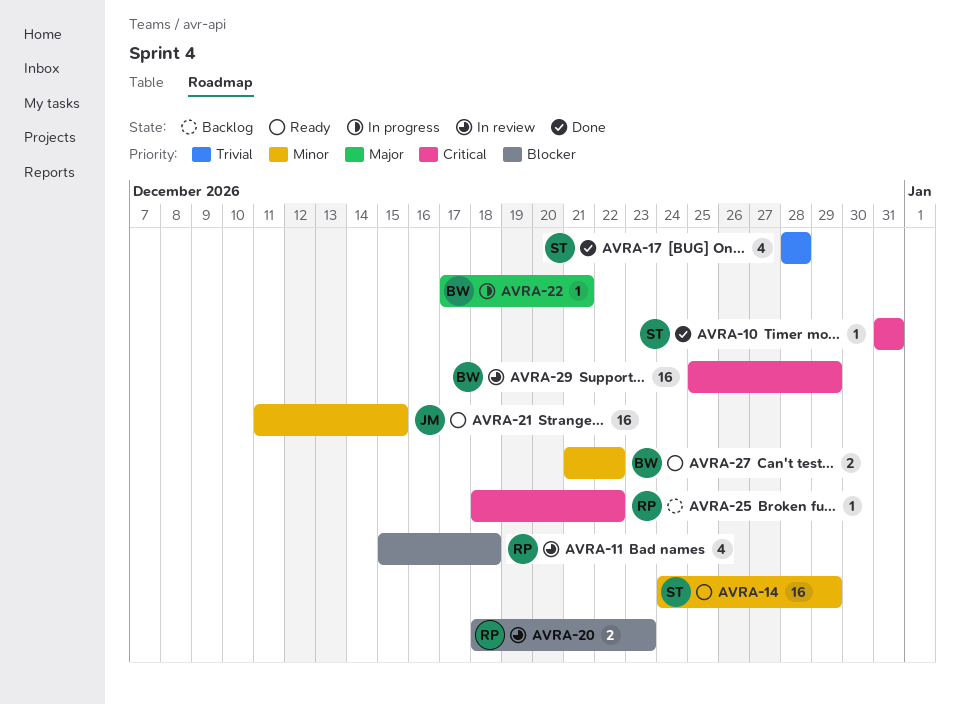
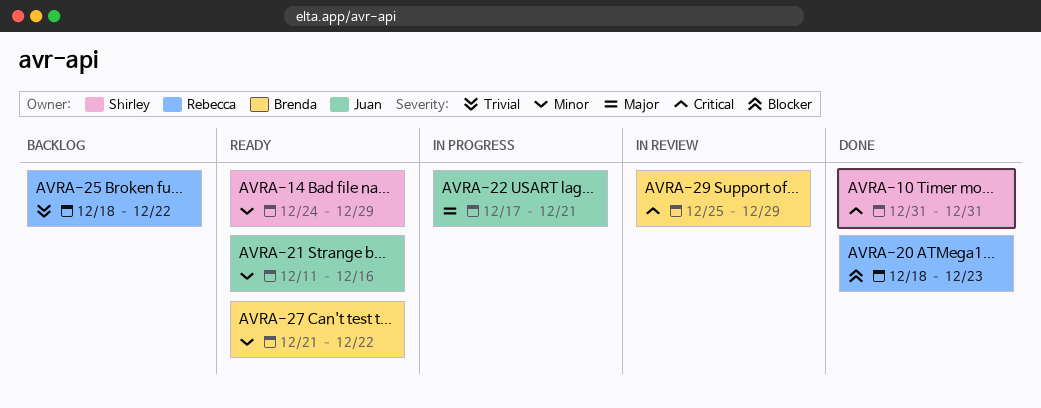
AVRA-11: present -> none
AVRA-17: present -> none
AVRA-20, status: In review -> Done
AVRA-21, due: Dec 15 -> Dec 16
AVRA-22, owner: Brenda -> Juan
AVRA-25, priority: Critical -> Trivial

